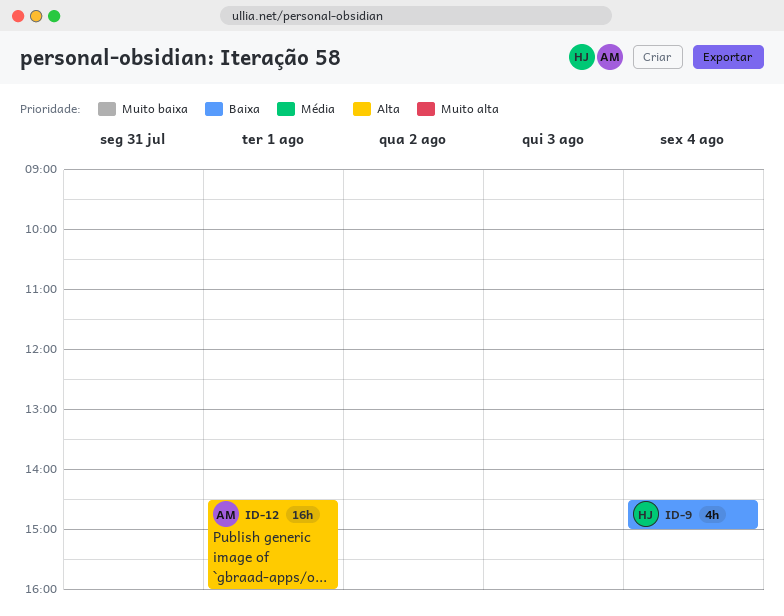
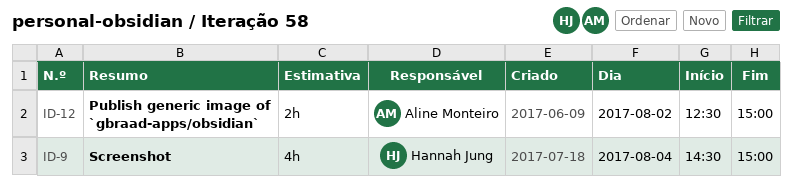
ID-12, estimate: 16h -> 2h
ID-12, day: Aug 1 -> Aug 2
ID-12, begins: 14:30 -> 12:30
ID-12, ends: 16:00 -> 15:00

